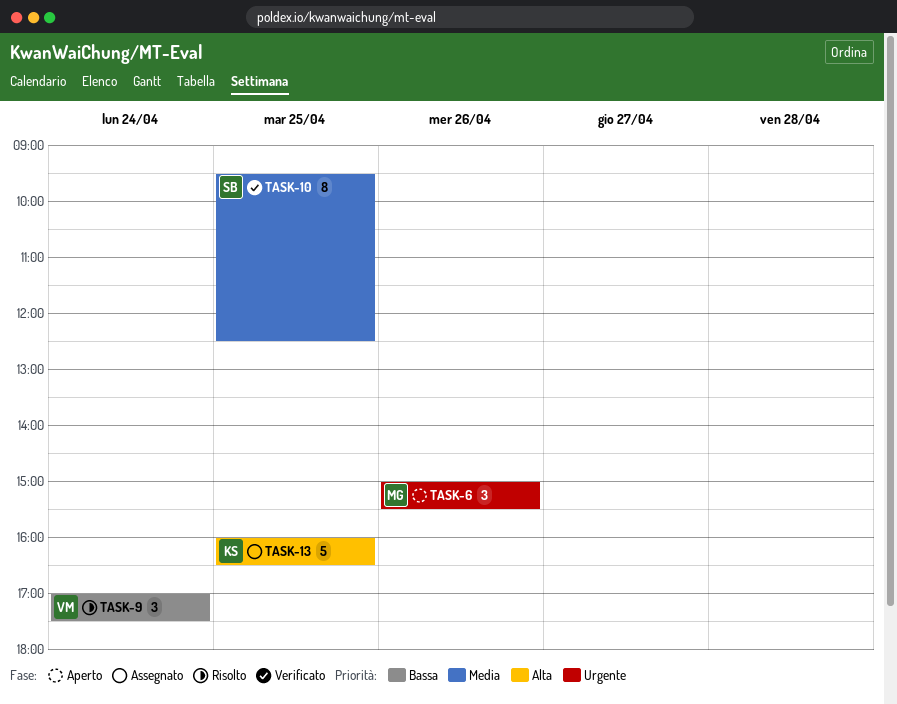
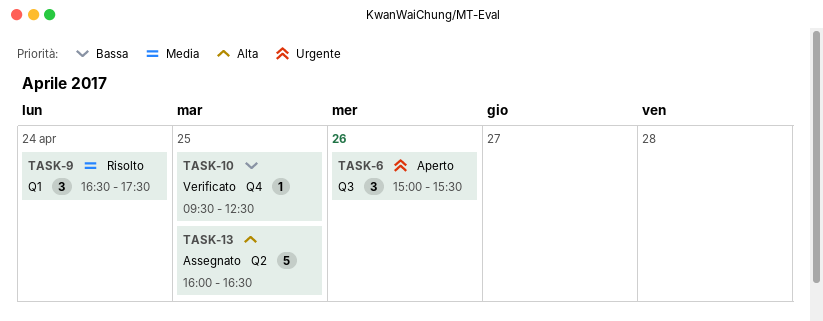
TASK-9, priority: Bassa -> Media
TASK-9, begins: 17:00 -> 16:30
TASK-10, priority: Media -> Bassa
TASK-10, estimate: 8 -> 1

